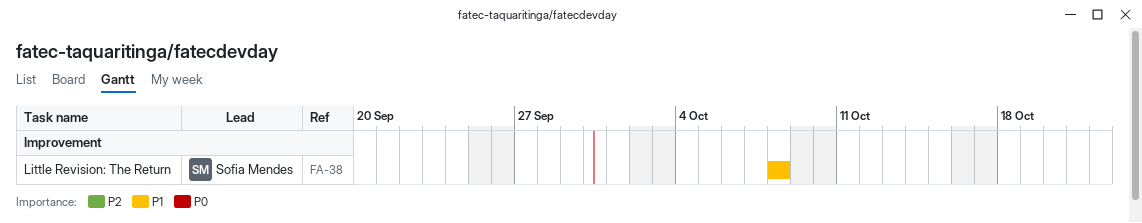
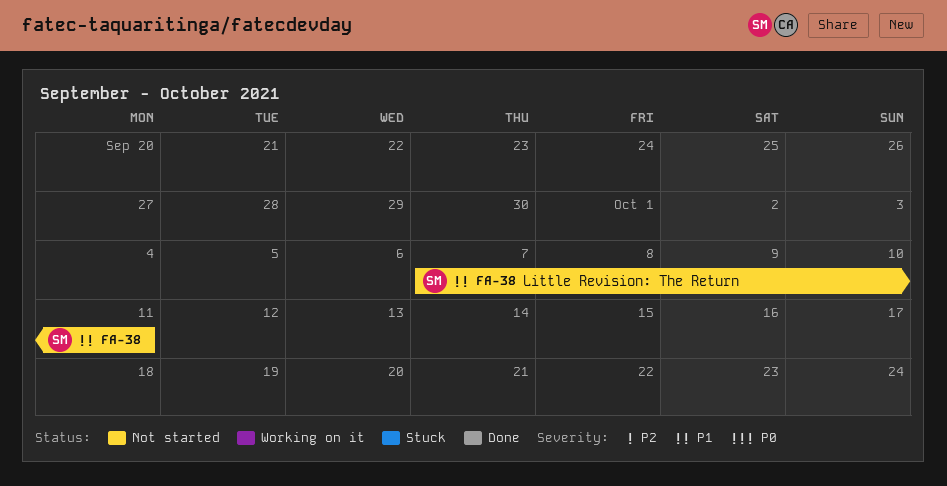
FA-38, start: Oct 8 -> Oct 7
FA-38, due: Oct 8 -> Oct 11

